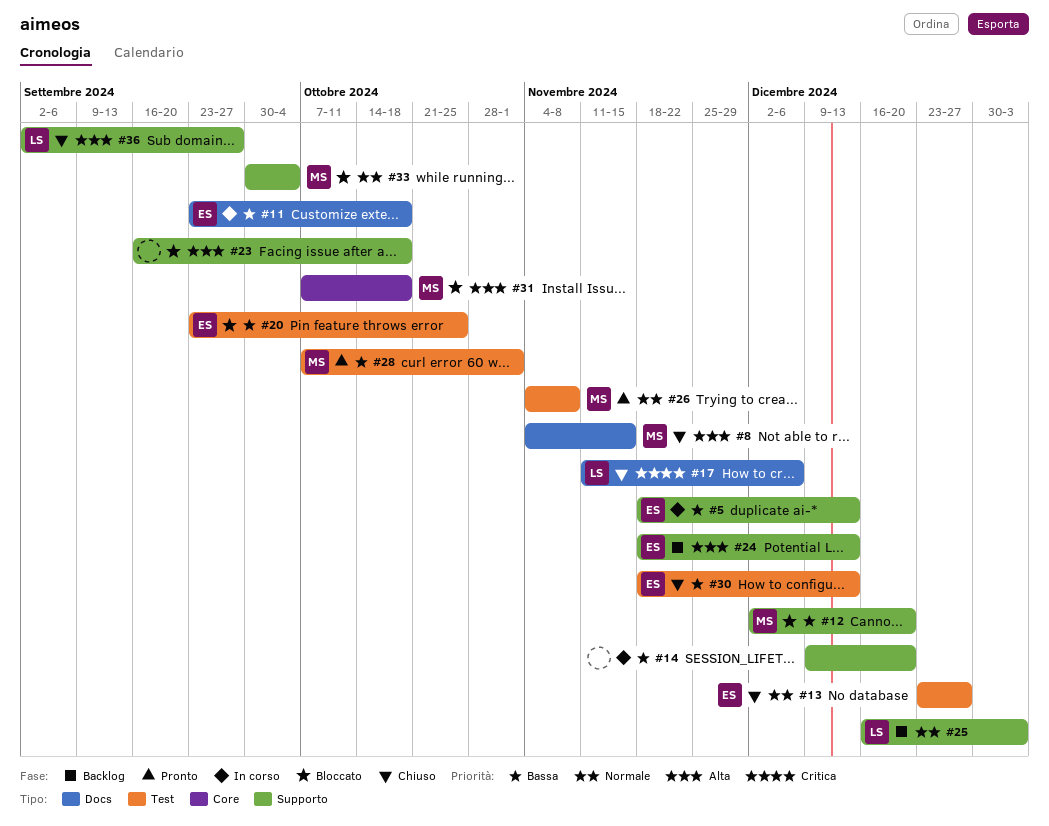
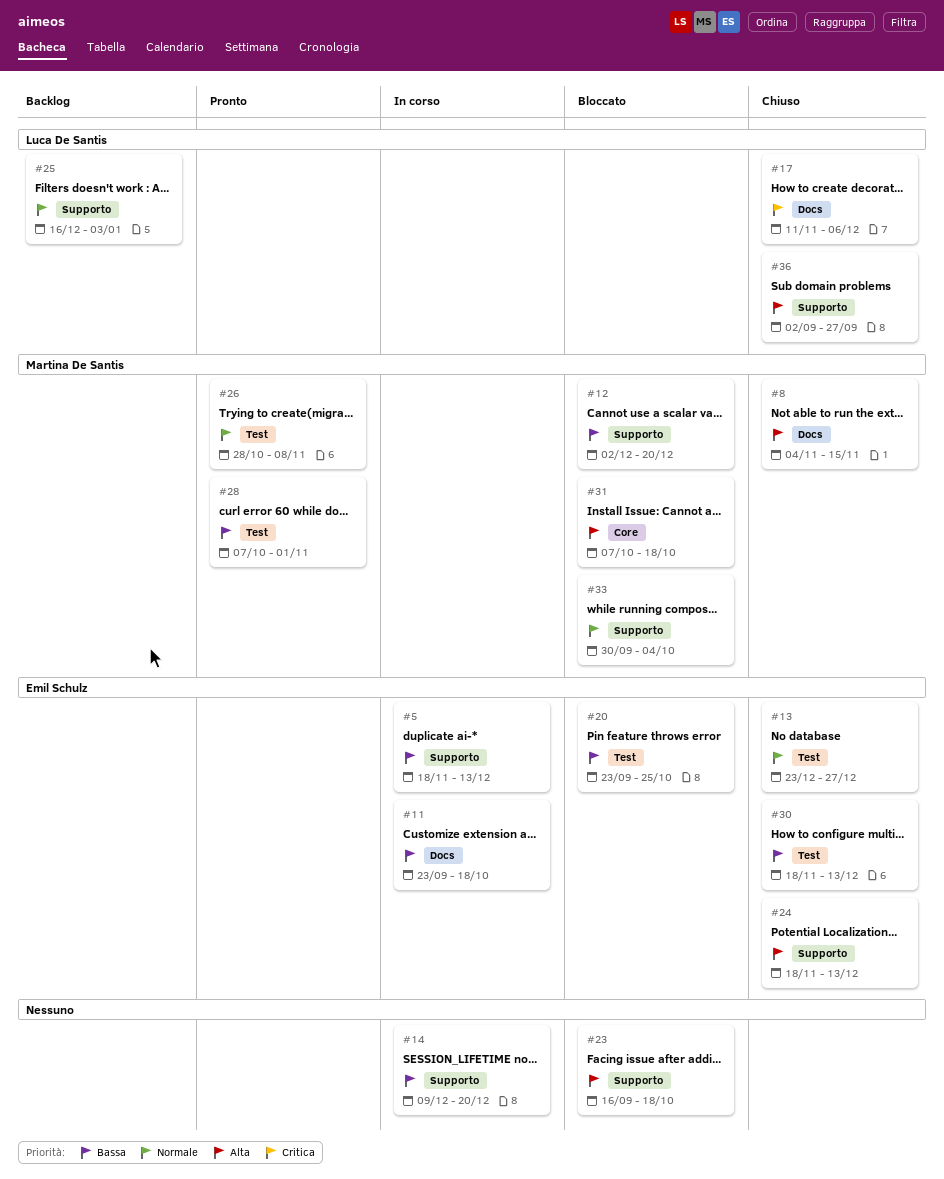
#24, status: Backlog -> Chiuso
#26, start: Nov 4 -> Oct 28

